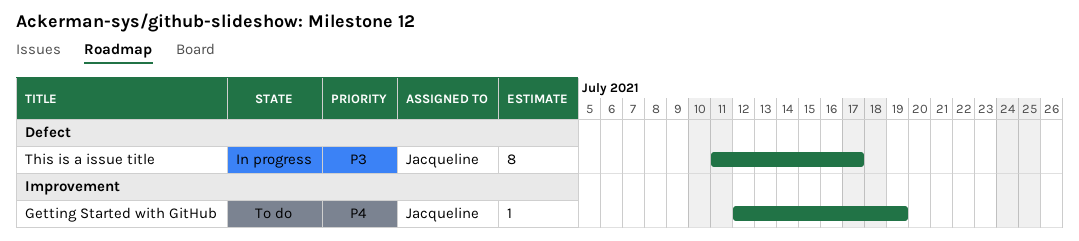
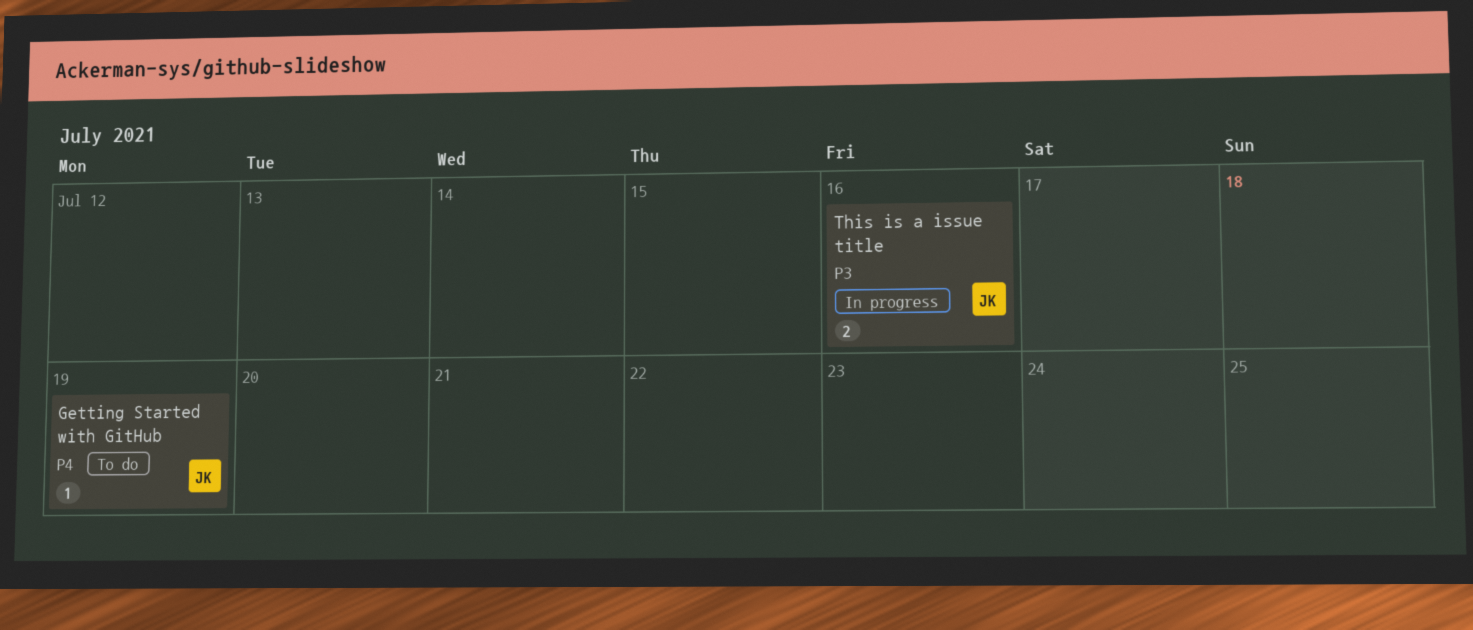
This is a issue title, estimate: 8 -> 2
This is a issue title, due: Jul 17 -> Jul 16

